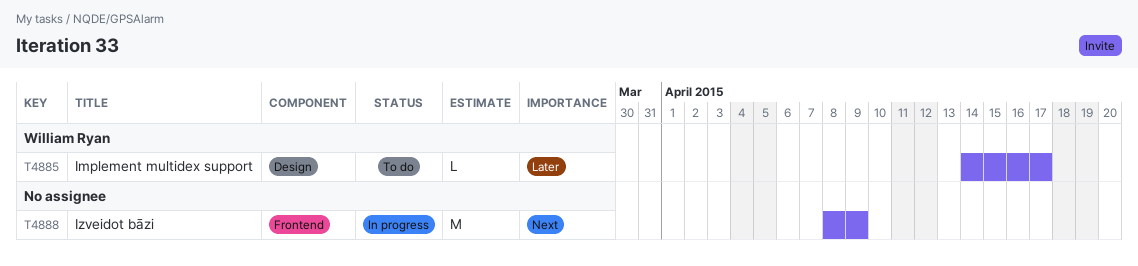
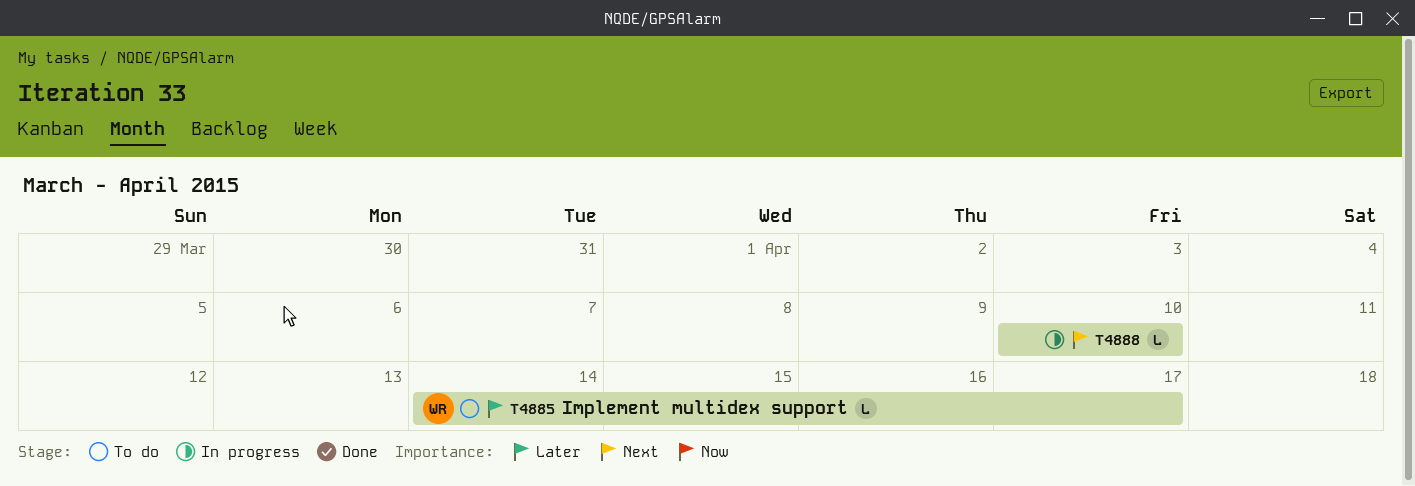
T4888, estimate: M -> L
T4888, start: Apr 8 -> Apr 10
T4888, due: Apr 9 -> Apr 10

